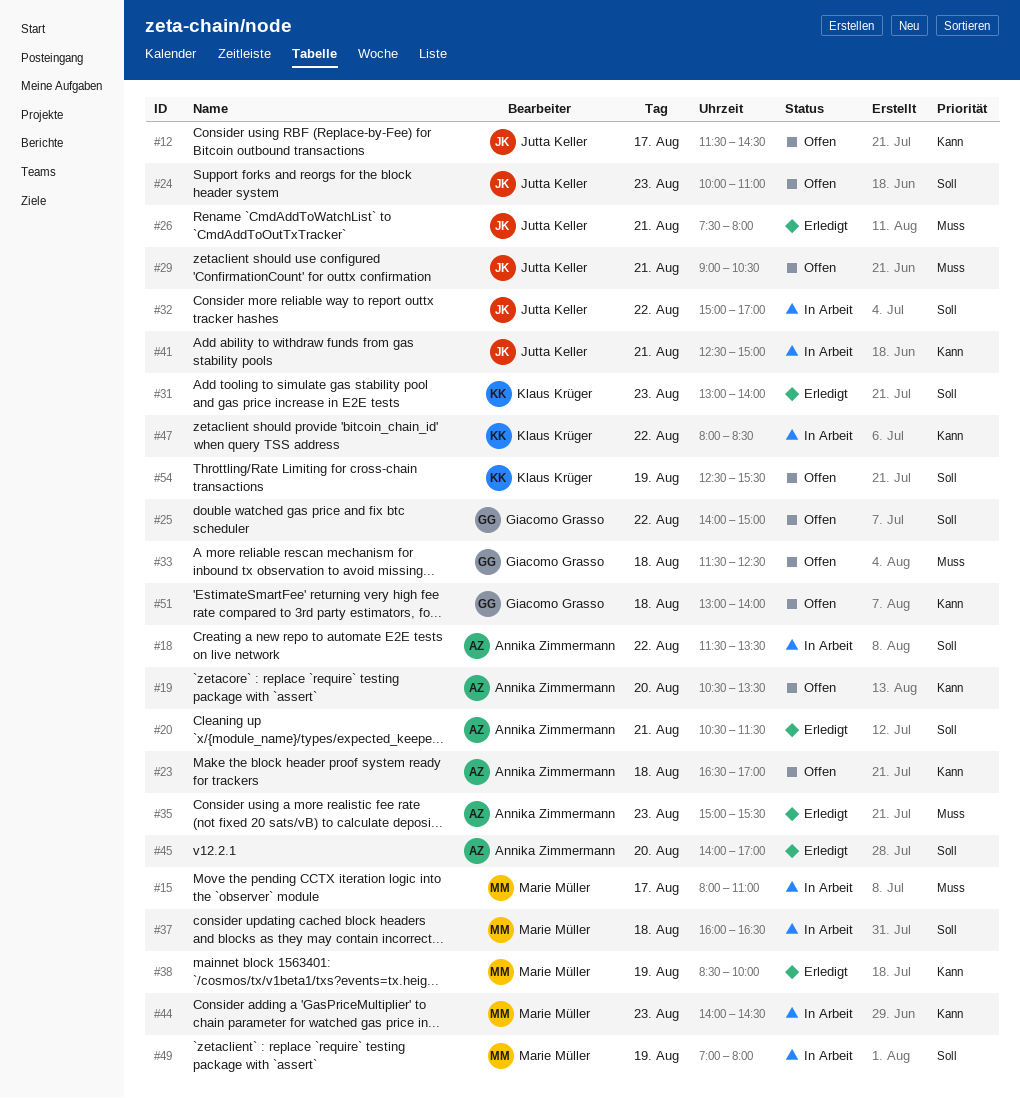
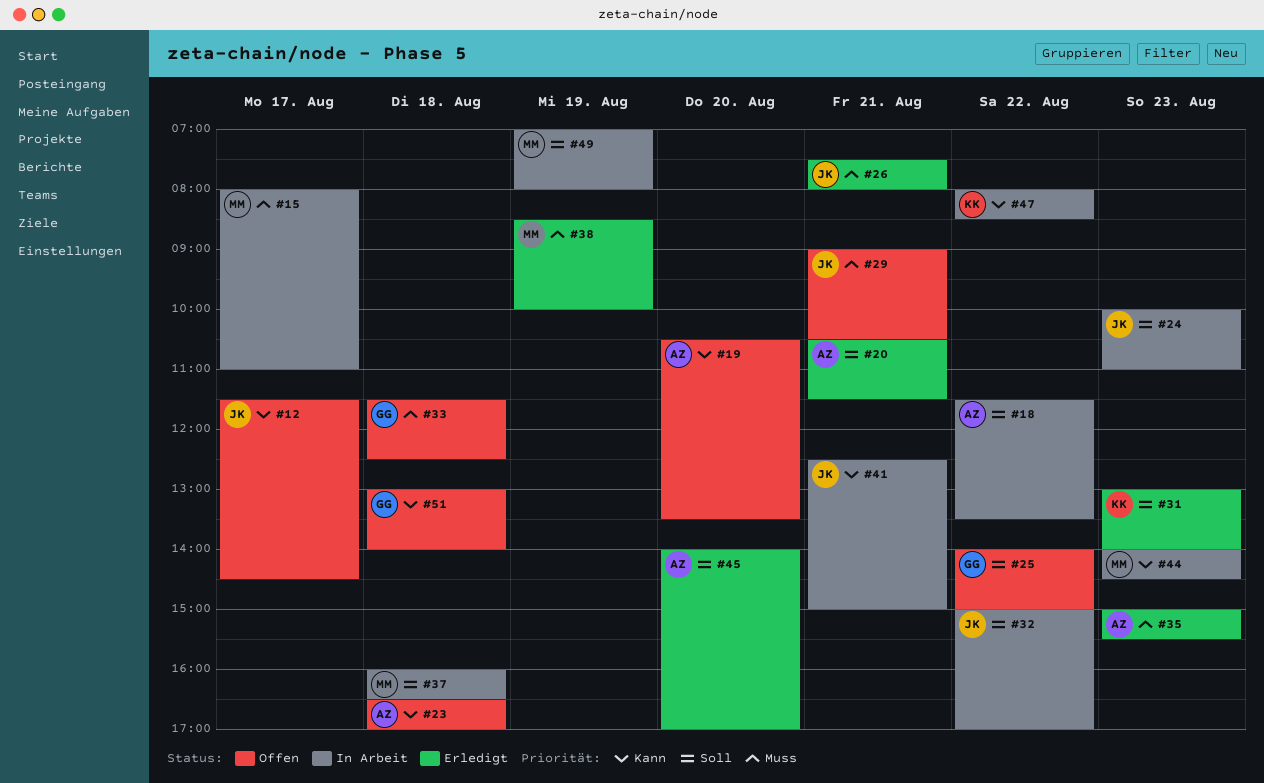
#24, status: Offen -> In Arbeit
#38, priority: Kann -> Muss
#54: present -> none

